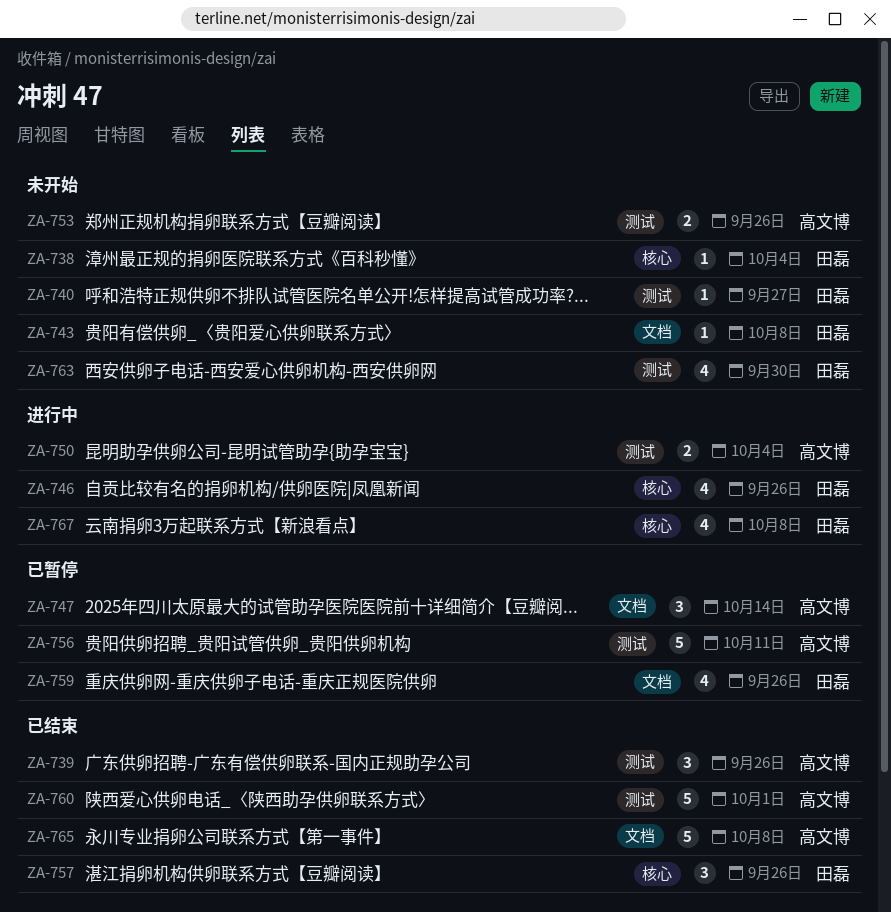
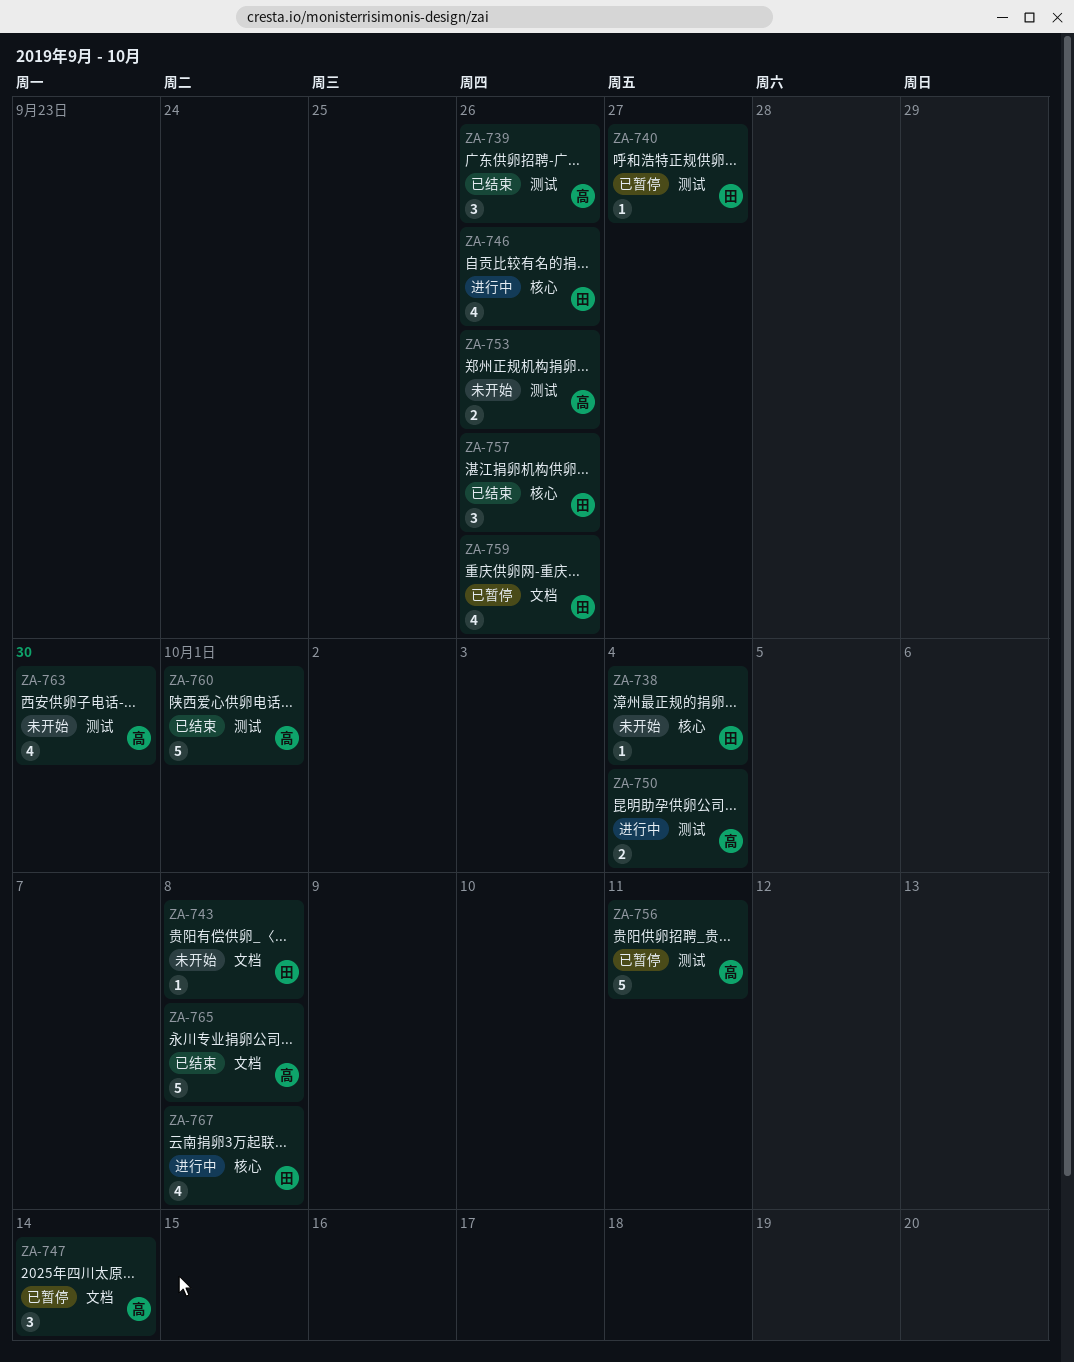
ZA-740, status: 未开始 -> 已暂停
ZA-763, owner: 田磊 -> 高文博

